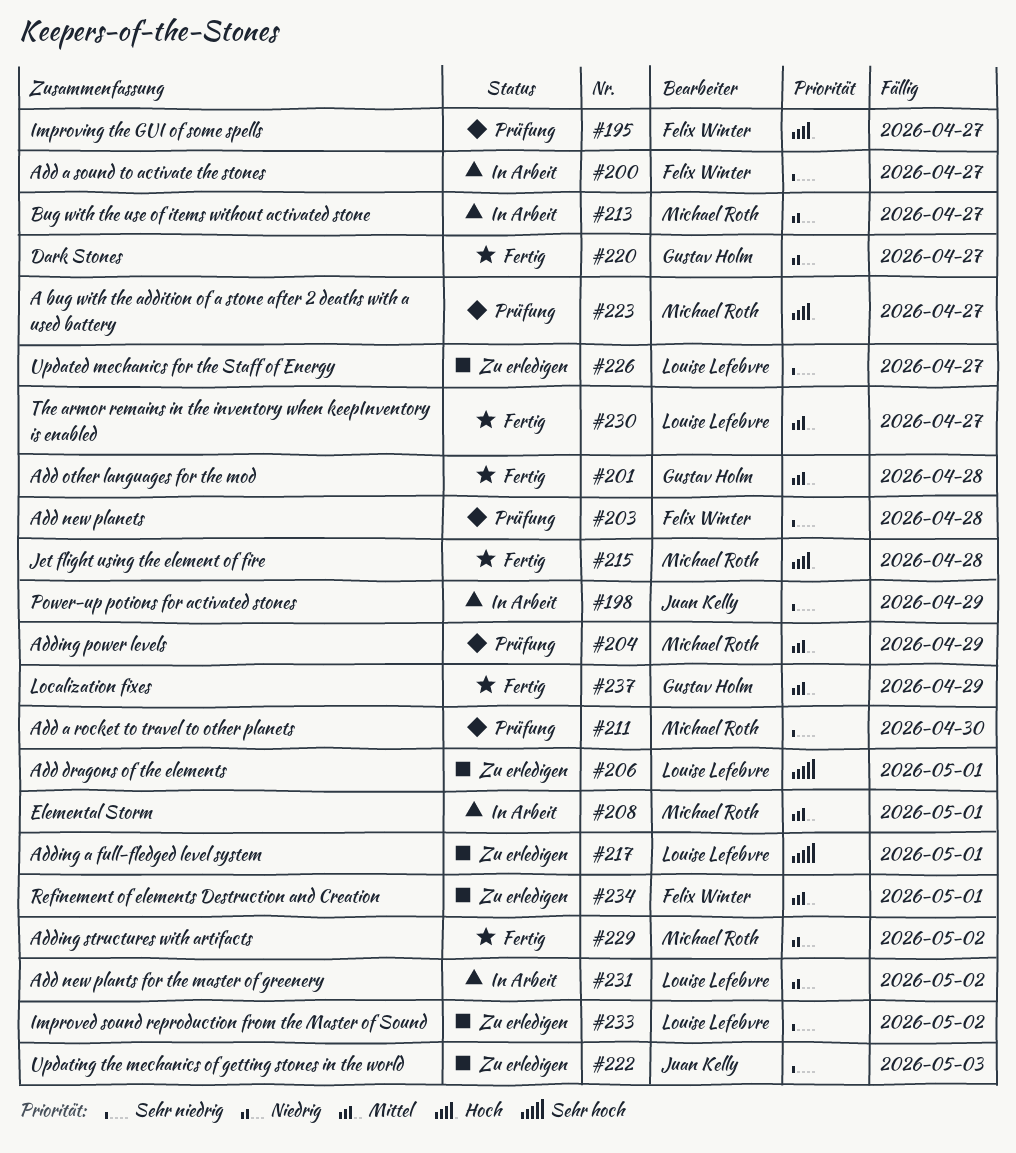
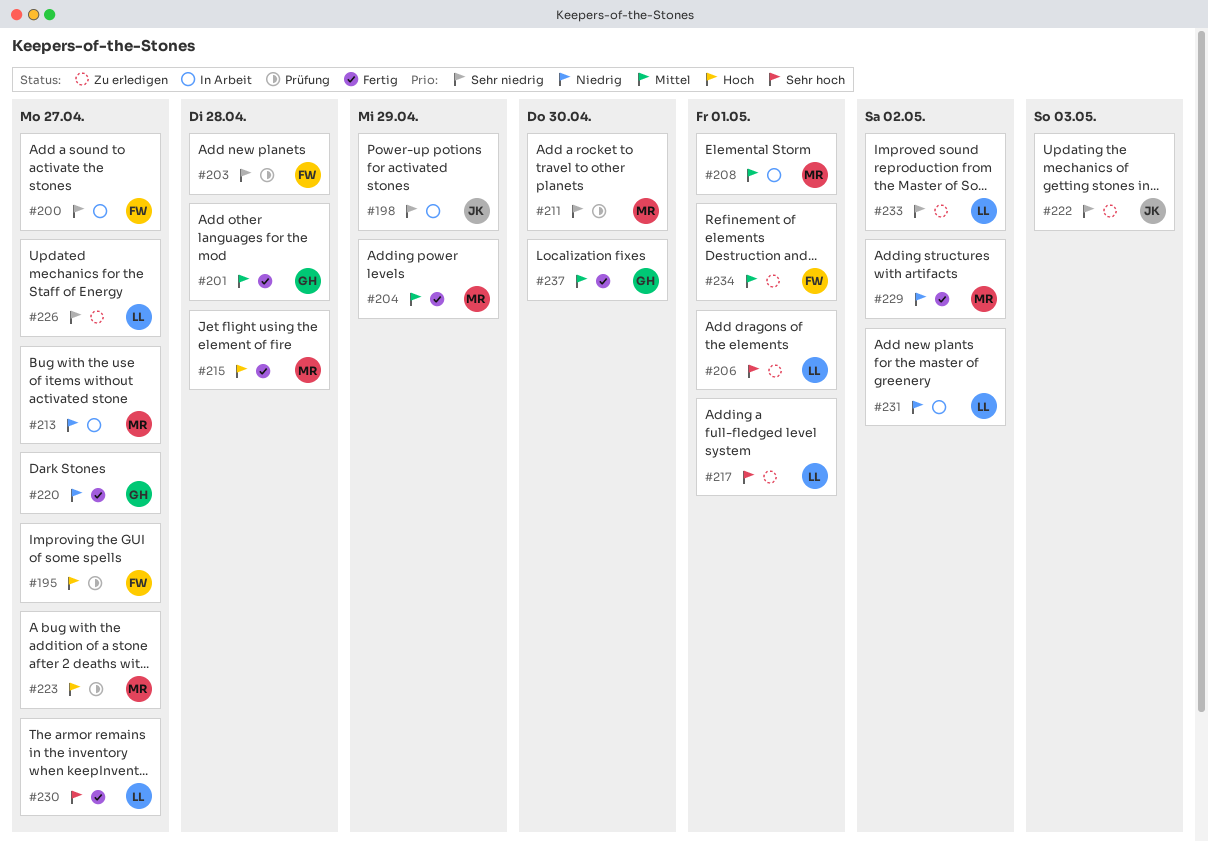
#204, status: Prüfung -> Fertig
#230, priority: Mittel -> Sehr hoch
#237, due: Apr 29 -> Apr 30

